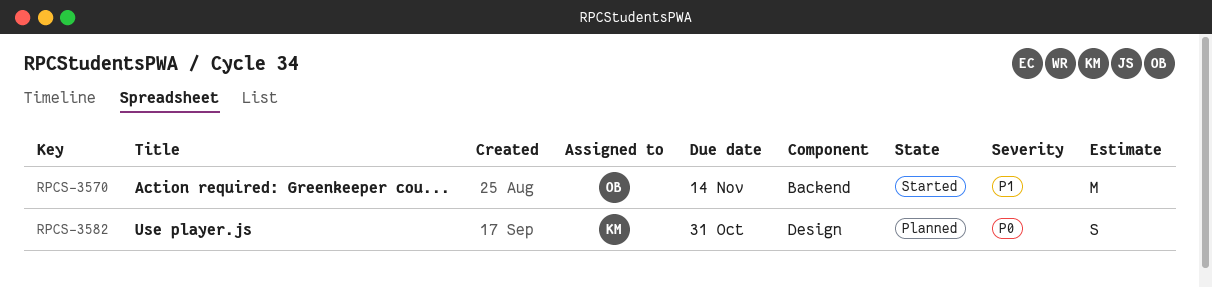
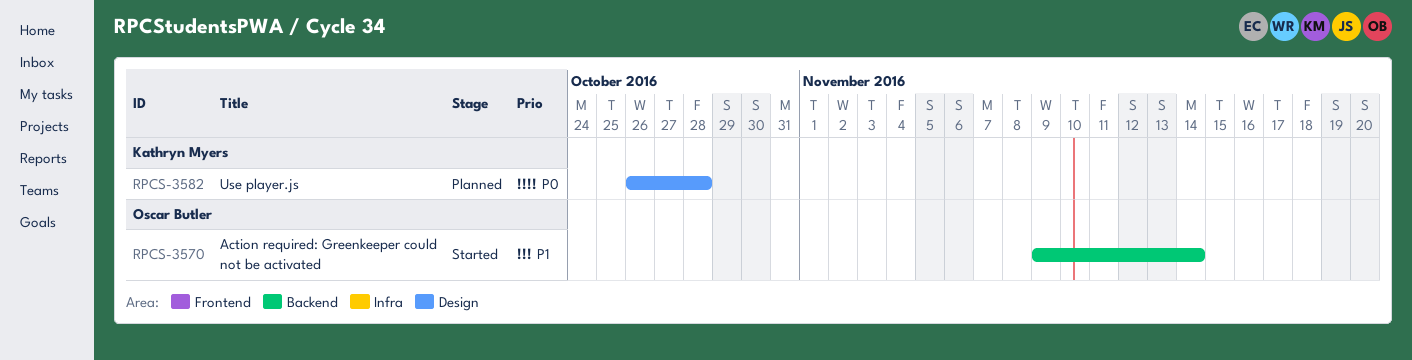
RPCS-3582, due: Oct 31 -> Oct 28

